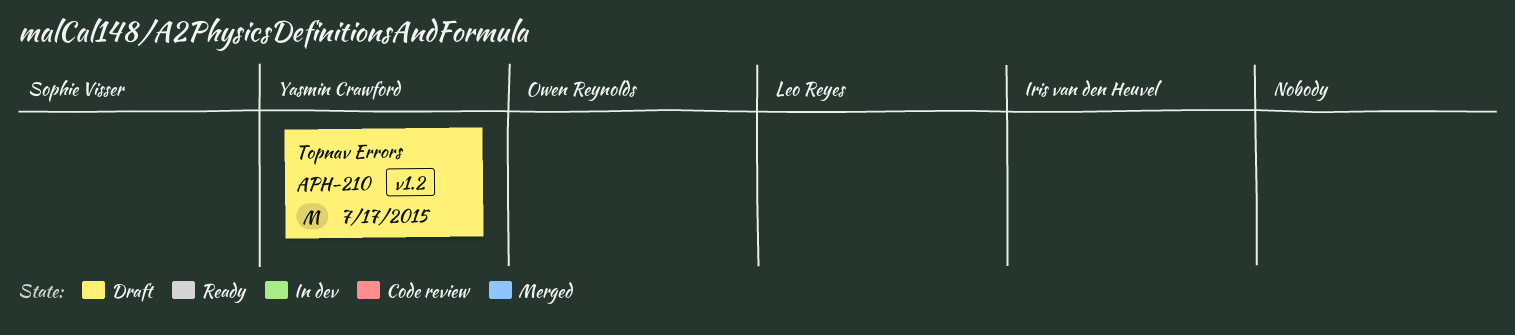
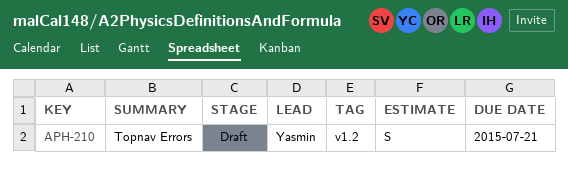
APH-210, estimate: M -> S
APH-210, due: Jul 17 -> Jul 21

